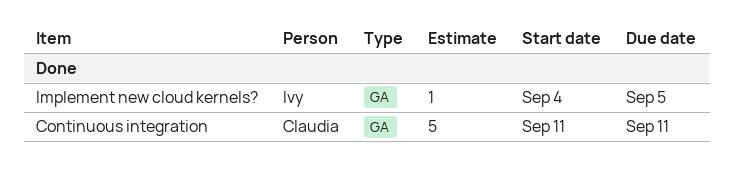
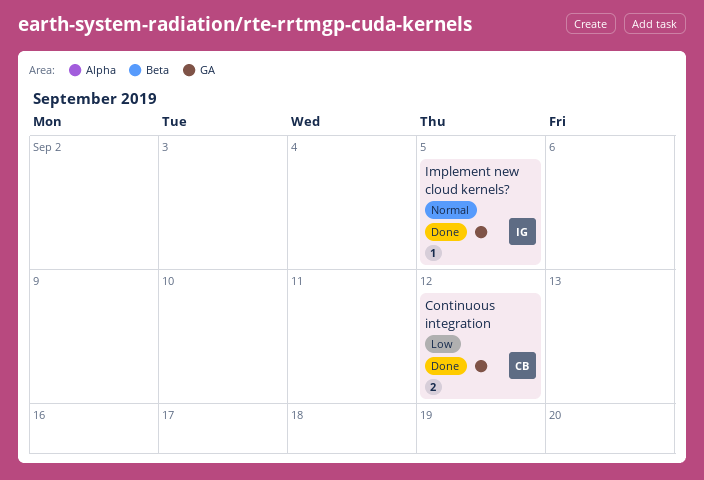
Continuous integration, estimate: 5 -> 2
Continuous integration, due: Sep 11 -> Sep 12

